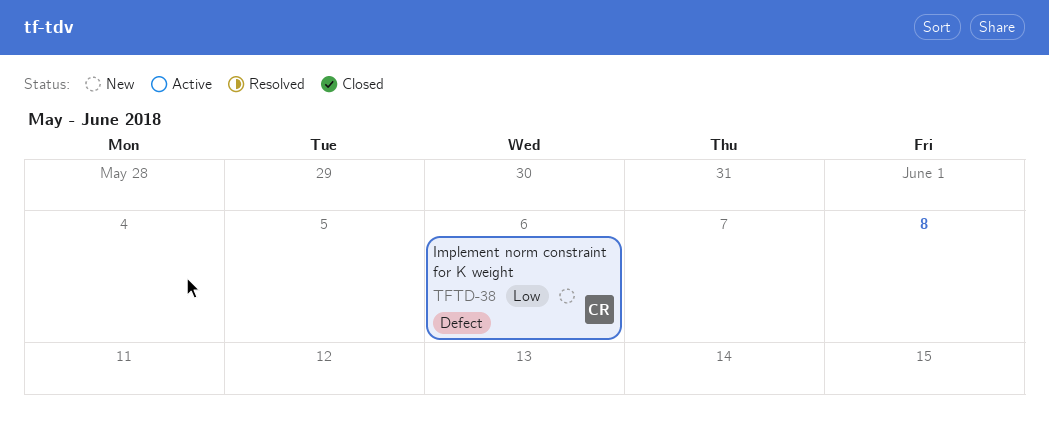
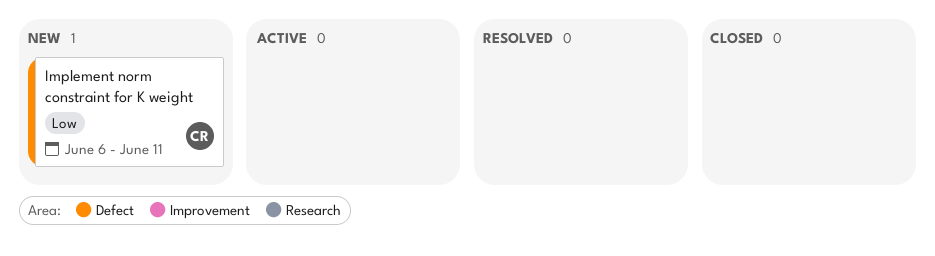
Implement norm constraint for K weight, due: Jun 6 -> Jun 11

